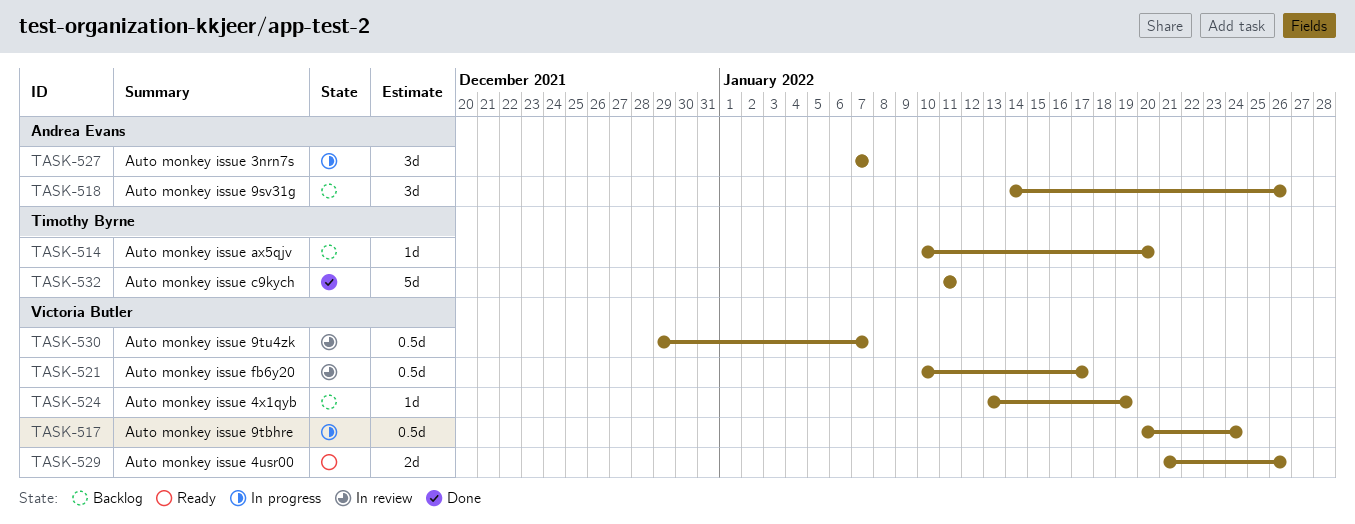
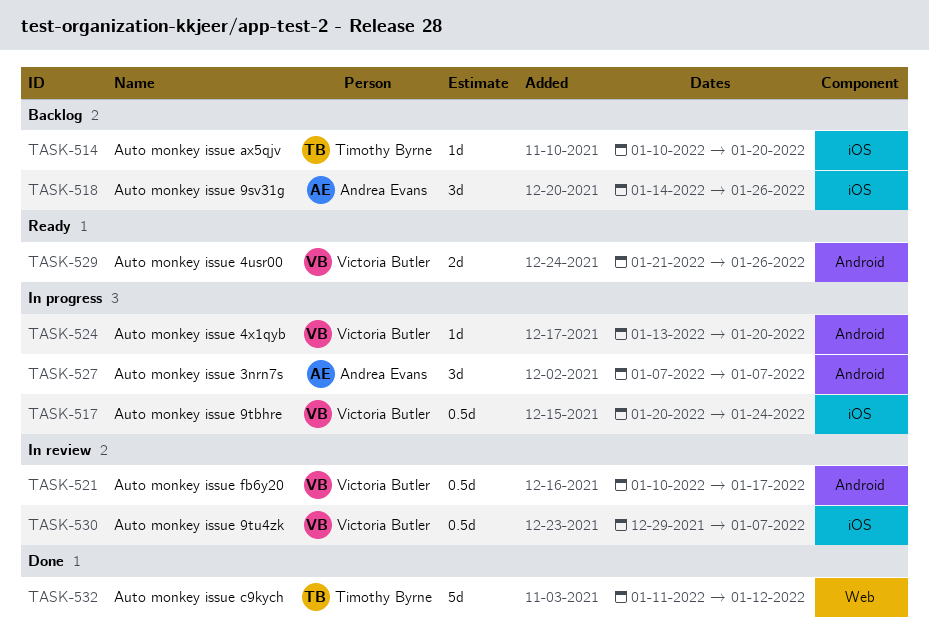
TASK-524, status: Backlog -> In progress
TASK-524, due: Jan 19 -> Jan 20
TASK-532, due: Jan 11 -> Jan 12

